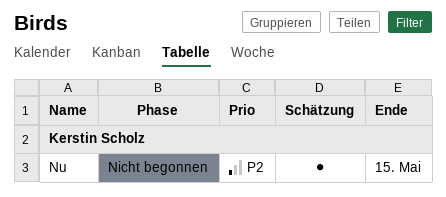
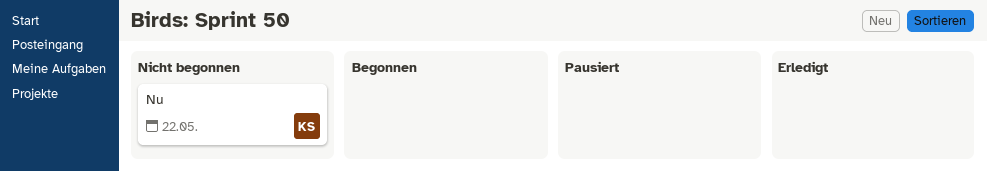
Nu, due: May 15 -> May 22

